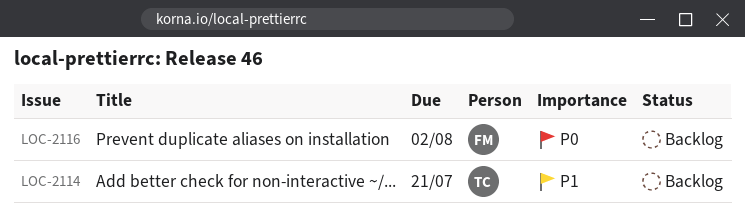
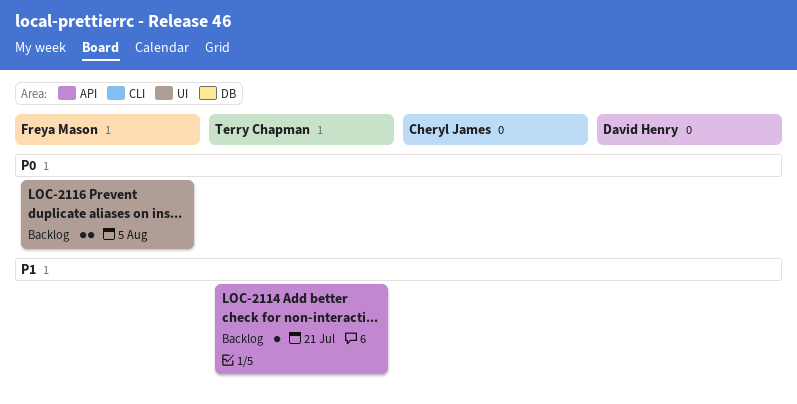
LOC-2116, due: Aug 2 -> Aug 5

